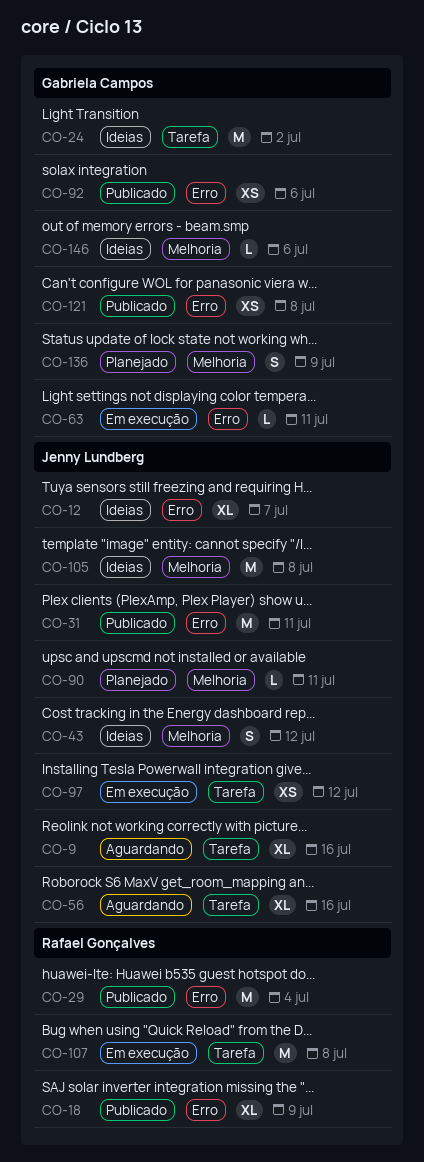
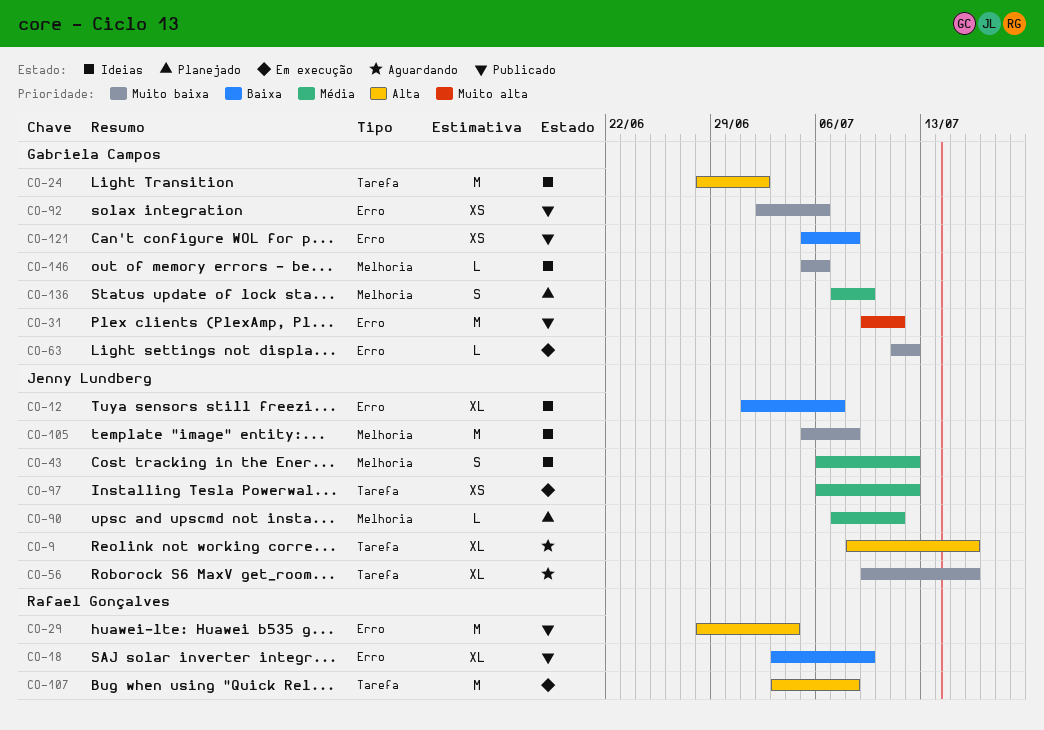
CO-31, owner: Jenny Lundberg -> Gabriela Campos
CO-63, due: Jul 11 -> Jul 12

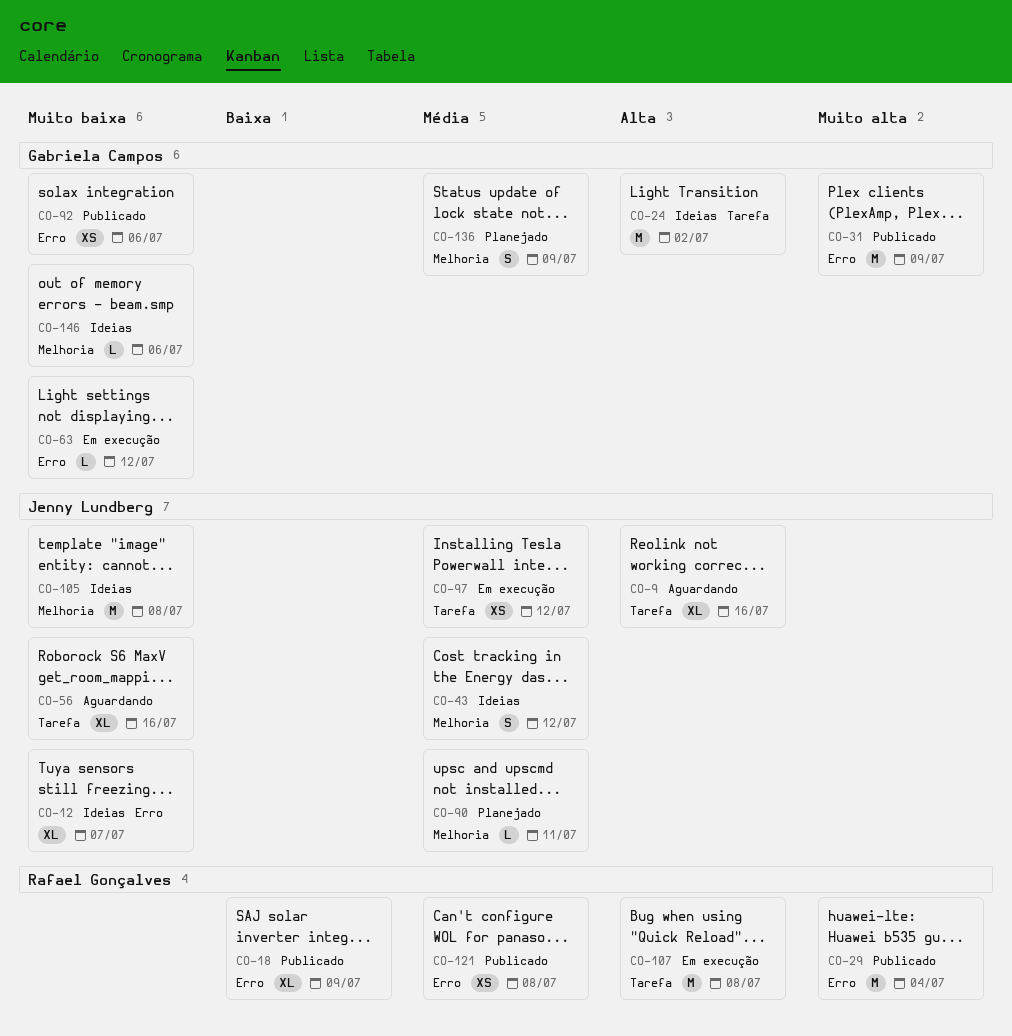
CO-12, priority: Baixa -> Muito baixa
CO-29, priority: Alta -> Muito alta
CO-31, due: Jul 11 -> Jul 9
CO-121, owner: Gabriela Campos -> Rafael Gonçalves
CO-121, priority: Baixa -> Média

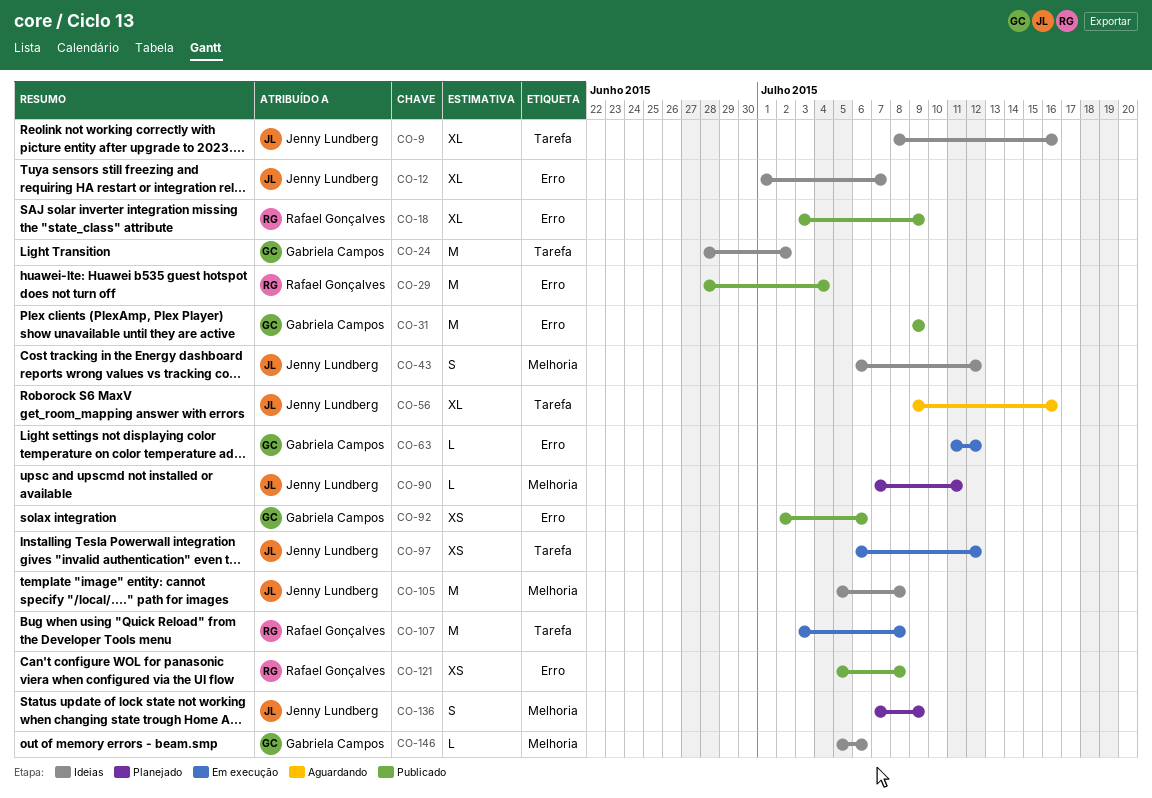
CO-9, status: Aguardando -> Ideias
CO-136, owner: Gabriela Campos -> Jenny Lundberg

